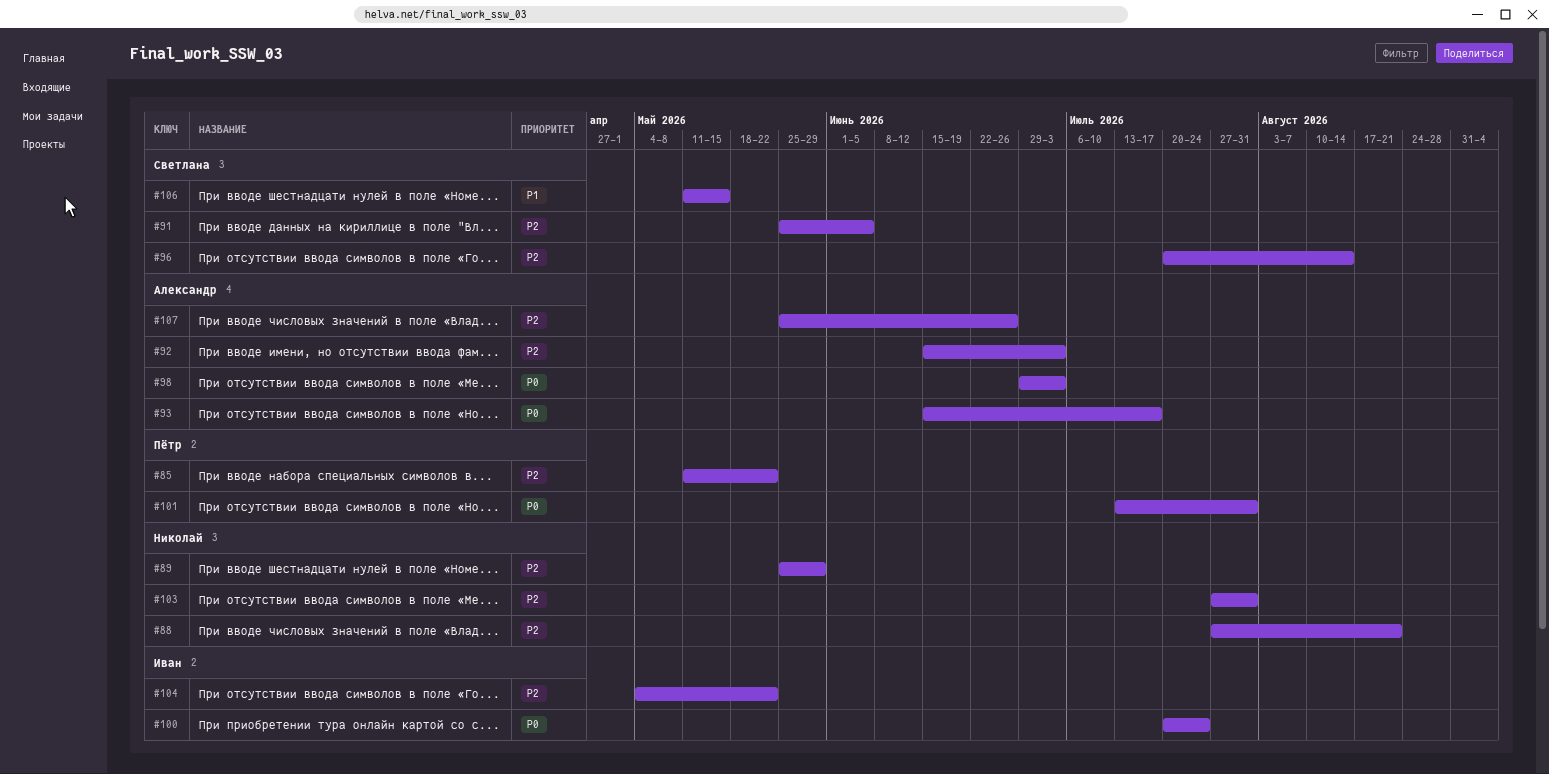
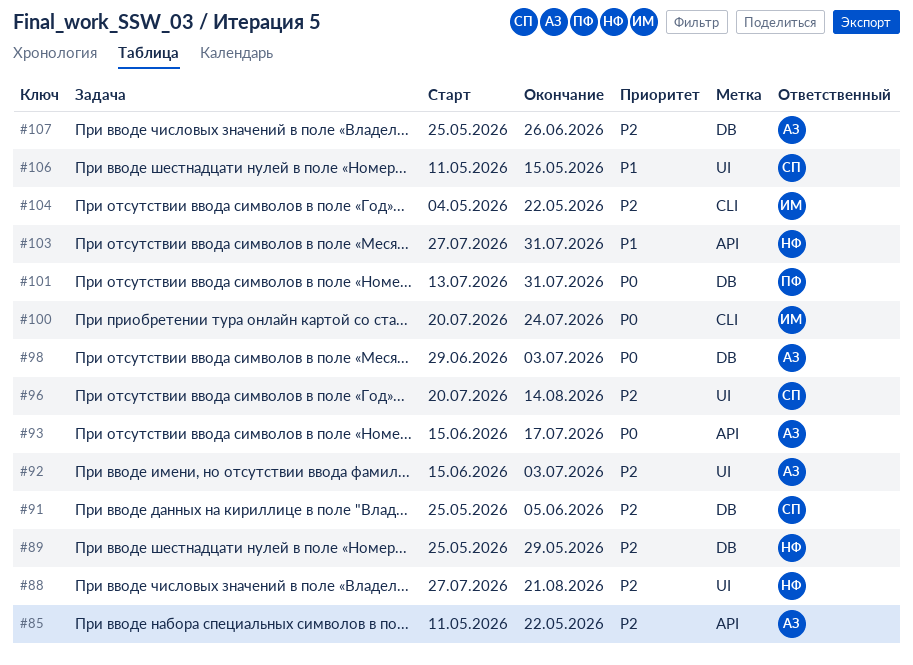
#85, owner: Пётр -> Александр
#103, priority: P2 -> P1

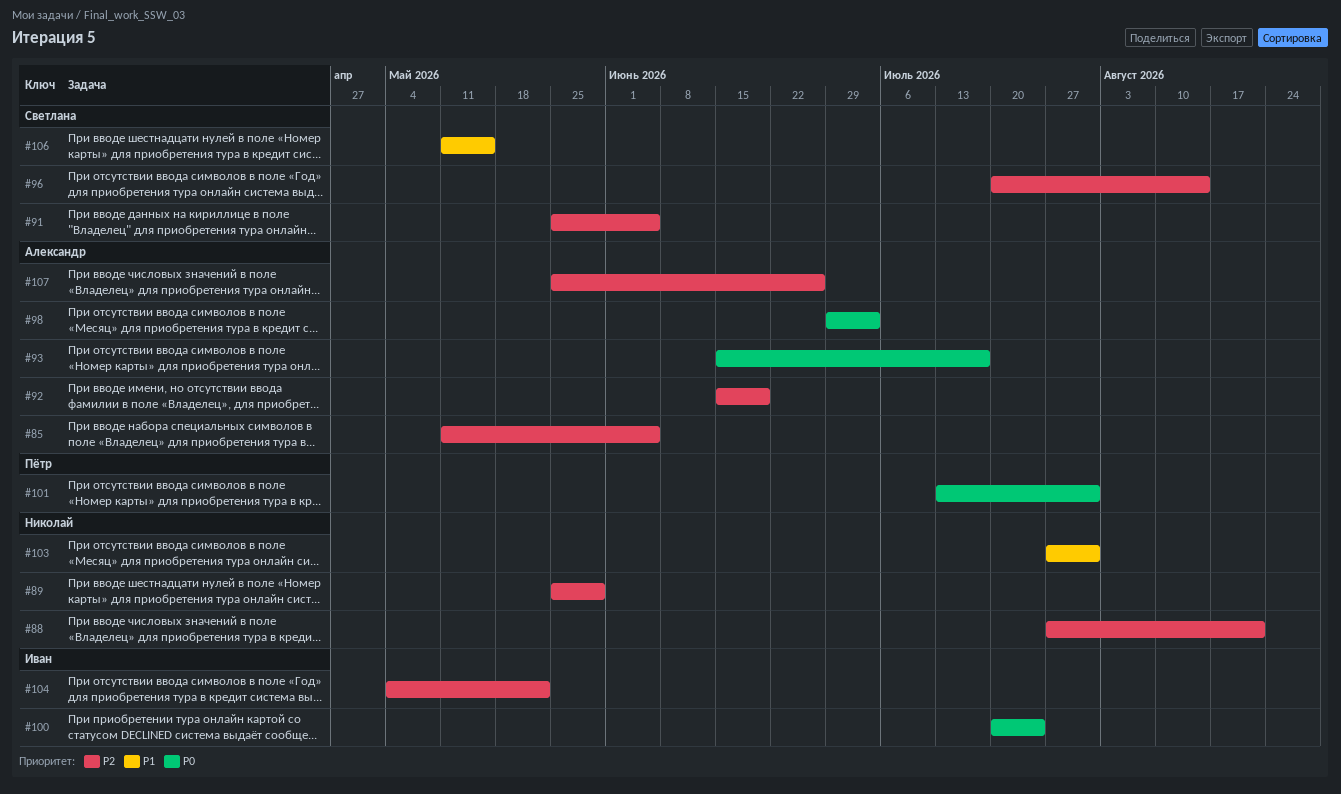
#85, due: May 22 -> Jun 5
#92, due: Jul 3 -> Jun 19

